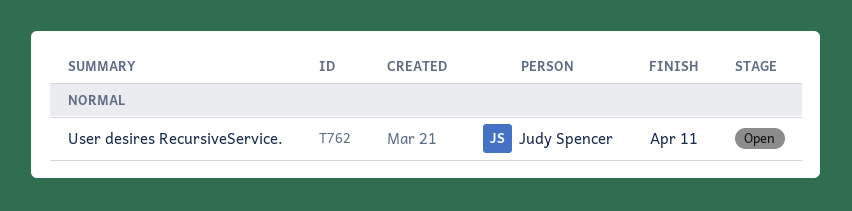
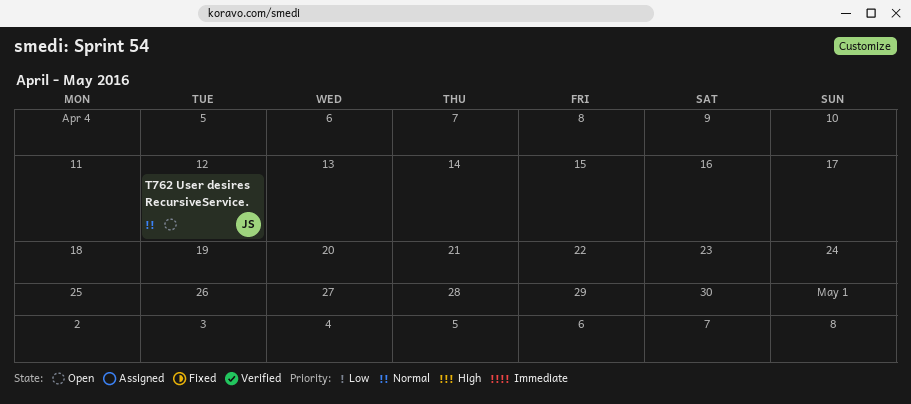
T762, due: Apr 11 -> Apr 12

